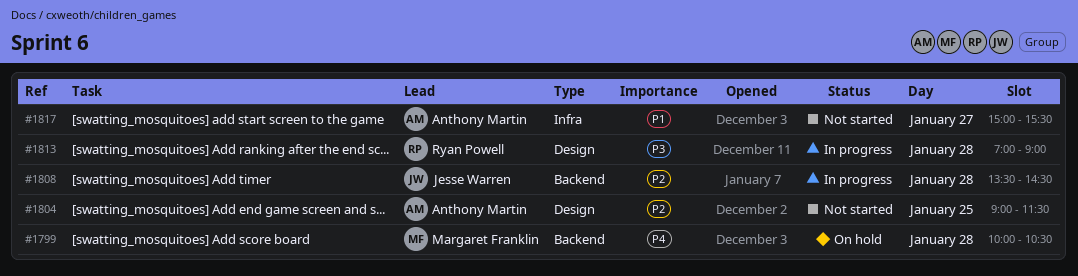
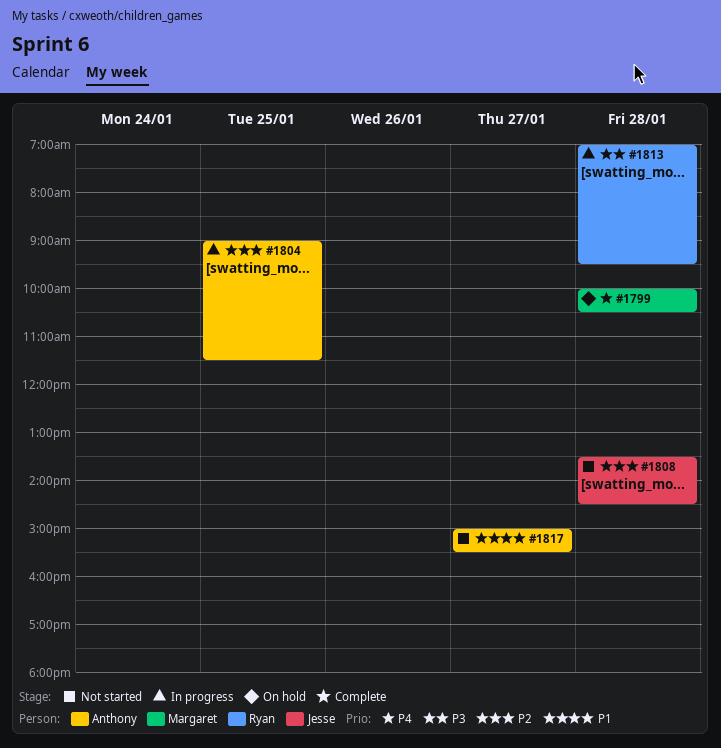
#1804, status: Not started -> In progress
#1808, status: In progress -> Not started
#1813, ends: 09:00 -> 09:30

